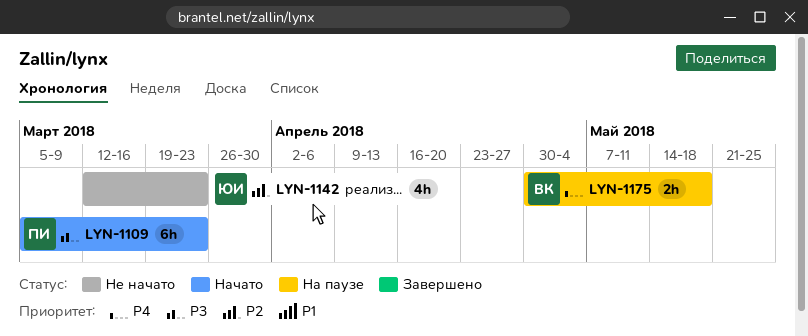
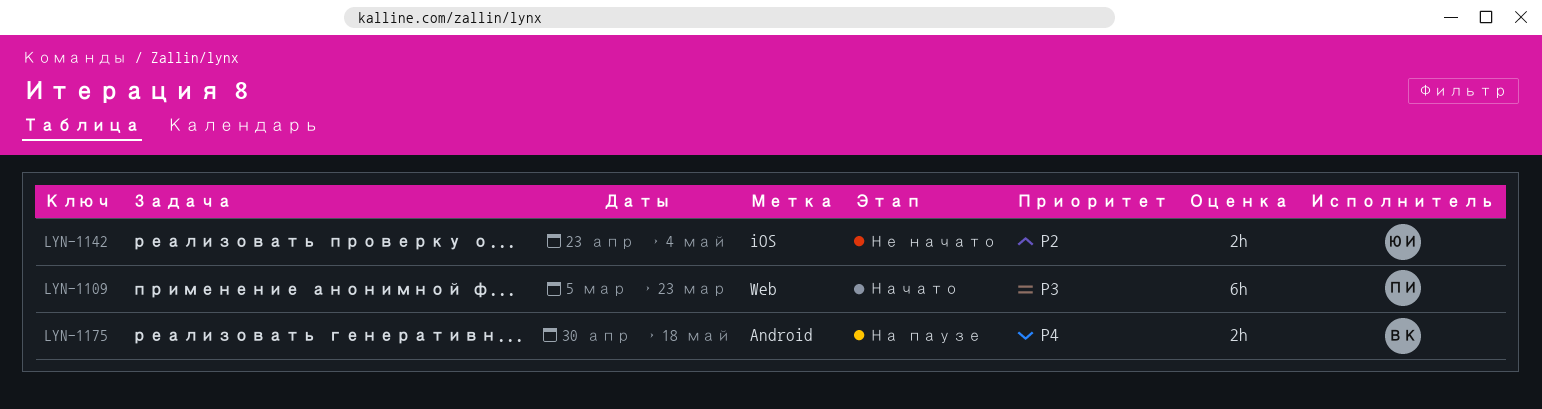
LYN-1142, estimate: 4h -> 2h
LYN-1142, start: Mar 12 -> Apr 23
LYN-1142, due: Mar 23 -> May 4

